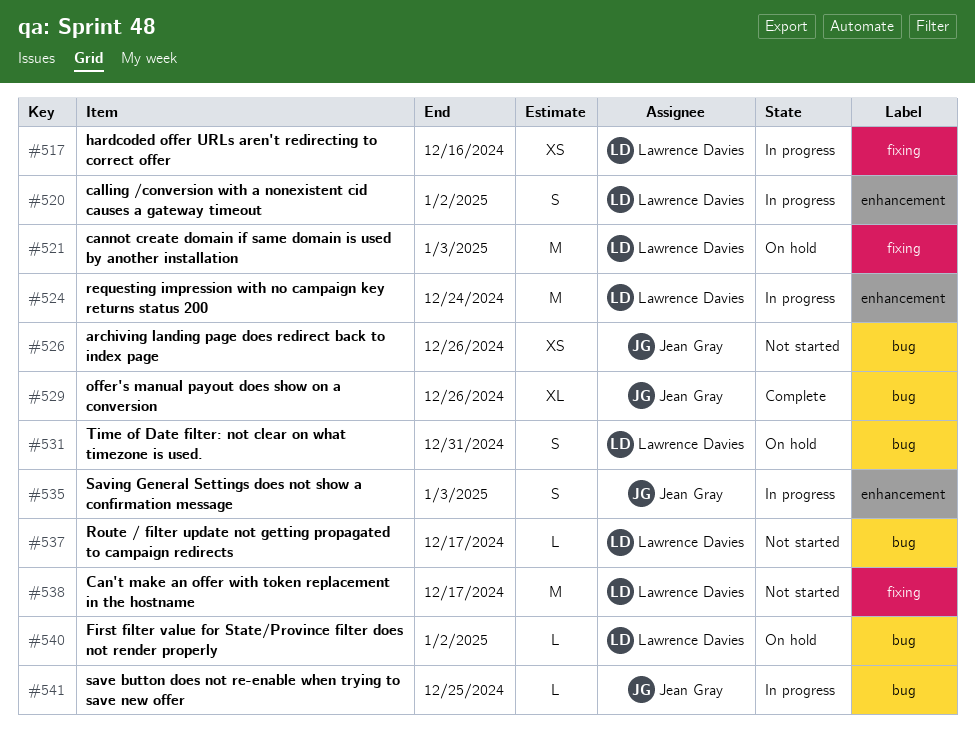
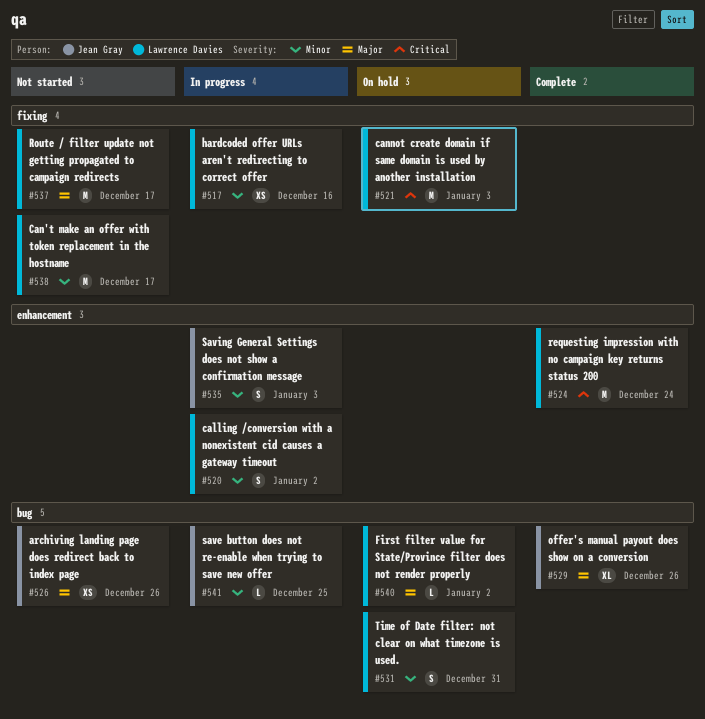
#524, status: In progress -> Complete
#537, label: bug -> fixing
#537, estimate: L -> M

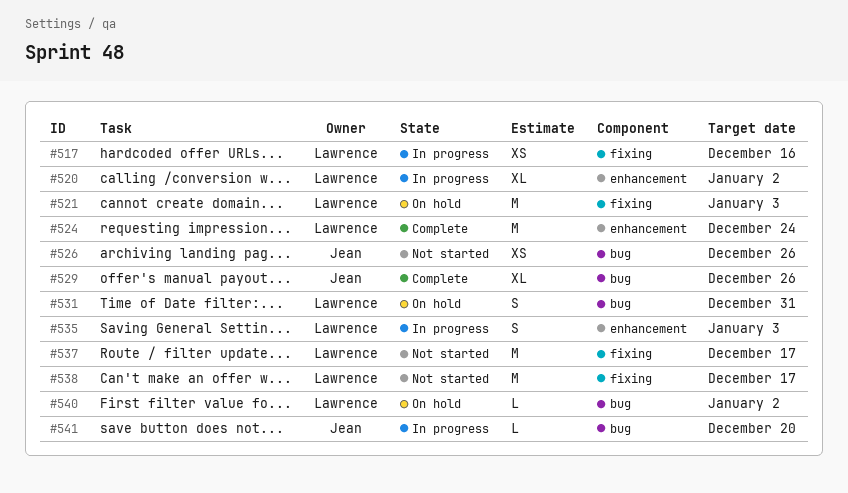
#520, estimate: S -> XL
#535, owner: Jean Gray -> Lawrence Davies
#541, due: Dec 25 -> Dec 20

